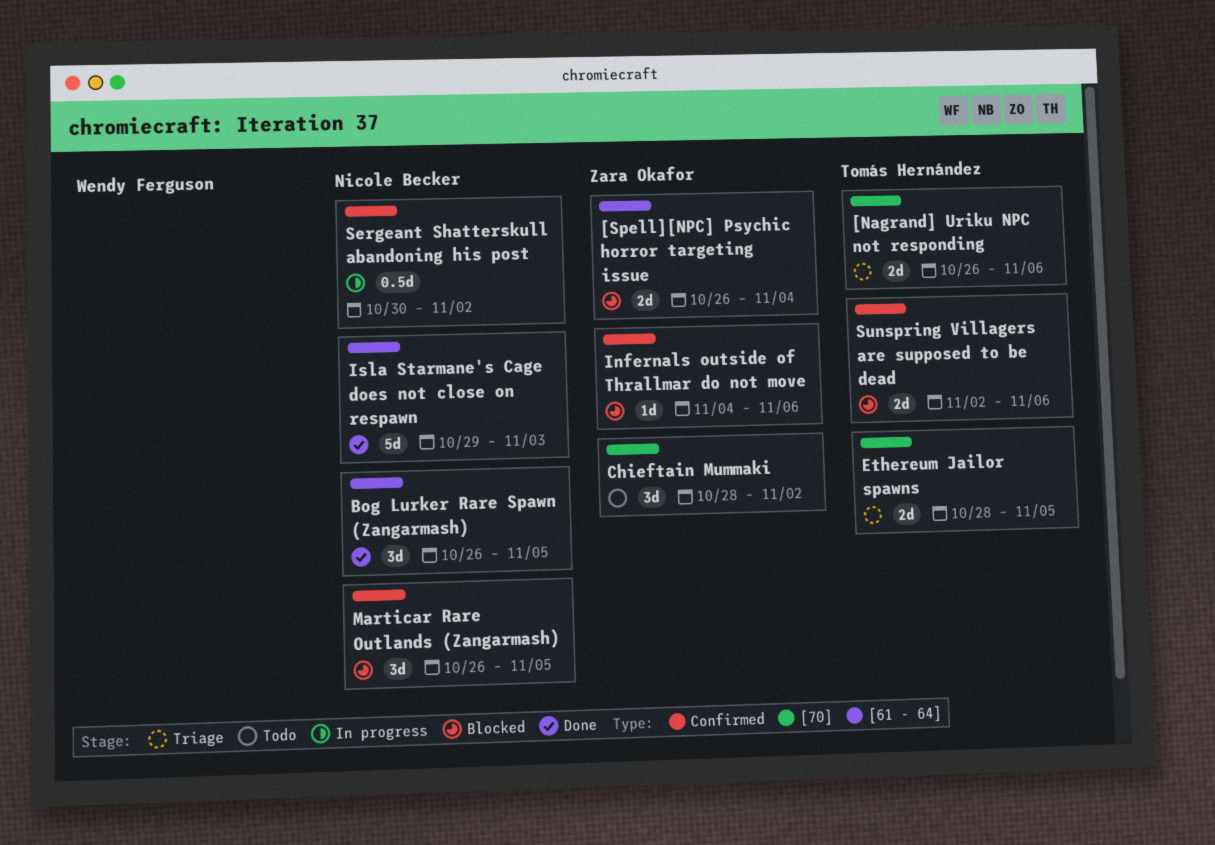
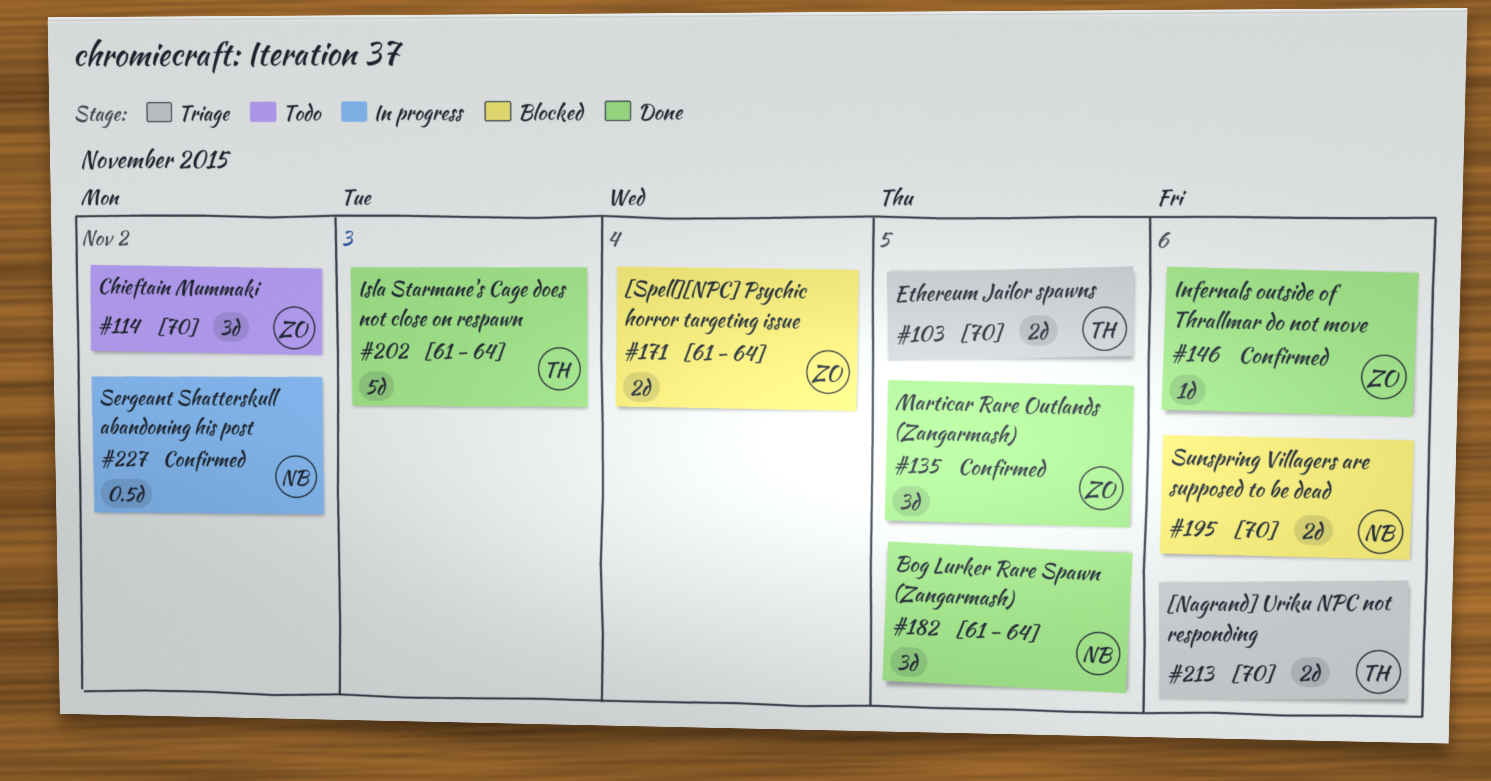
Infernals outside of Thrallmar do not move, status: Blocked -> Done
Isla Starmane's Cage does not close on respawn, owner: Nicole Becker -> Tomás Hernández
Marticar Rare Outlands (Zangarmash), status: Blocked -> Done
Marticar Rare Outlands (Zangarmash), owner: Nicole Becker -> Zara Okafor
Sunspring Villagers are supposed to be dead, owner: Tomás Hernández -> Nicole Becker
Sunspring Villagers are supposed to be dead, label: Confirmed -> [70]

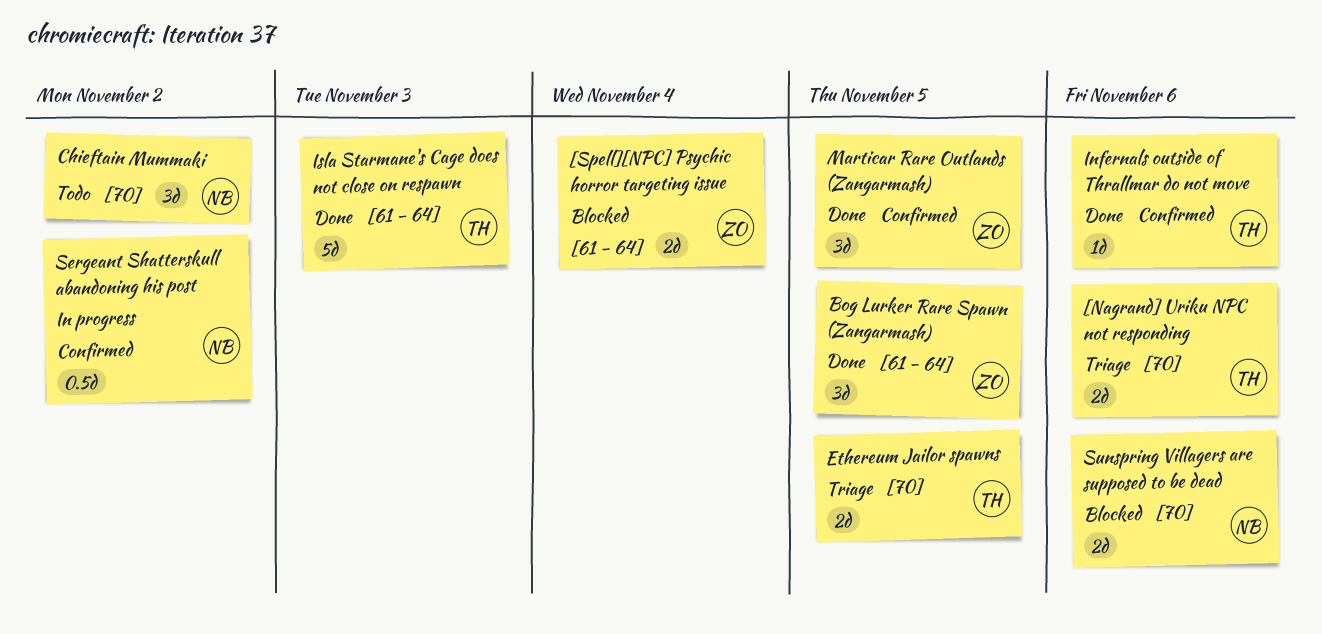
Bog Lurker Rare Spawn (Zangarmash), owner: NB -> ZO
Chieftain Mummaki, owner: ZO -> NB
Infernals outside of Thrallmar do not move, owner: ZO -> TH

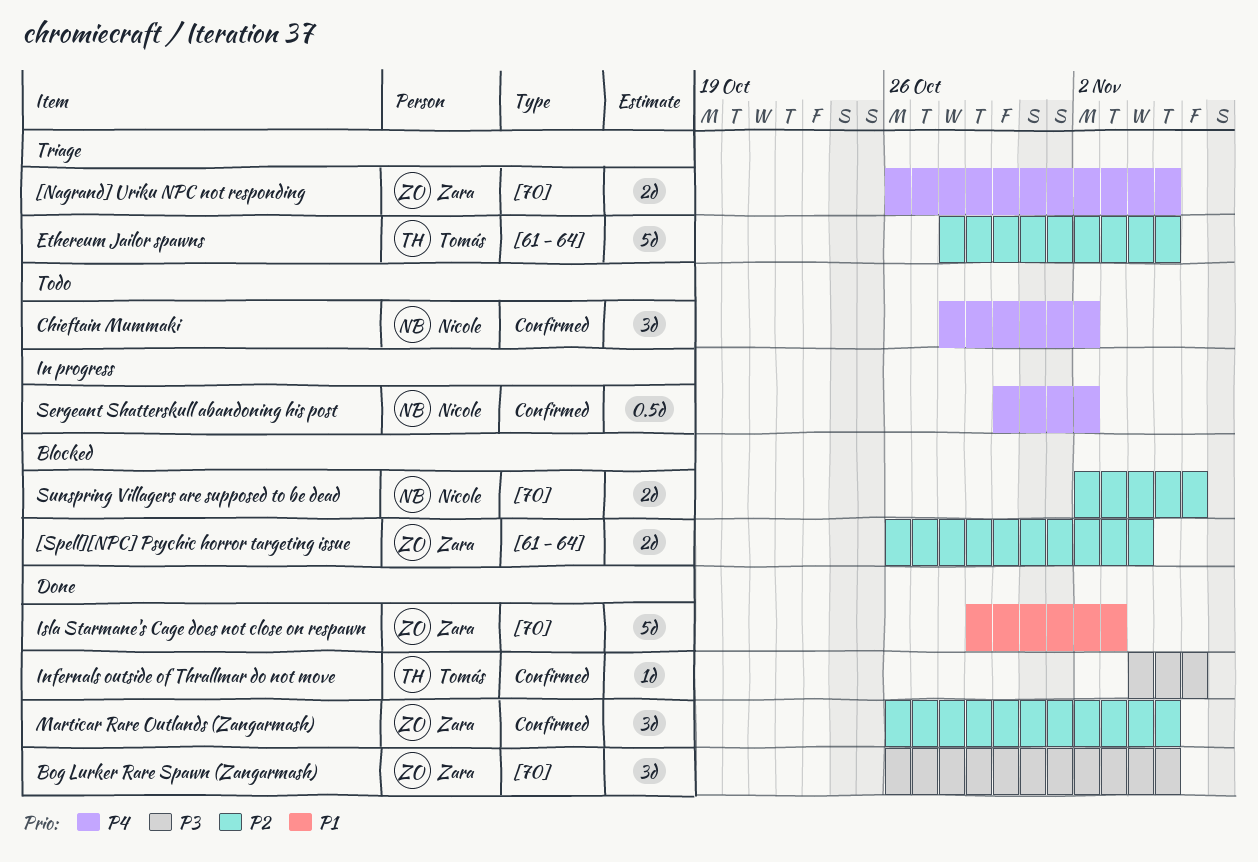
[Nagrand] Uriku NPC not responding, owner: Tomás -> Zara
[Nagrand] Uriku NPC not responding, due: Nov 6 -> Nov 5
Bog Lurker Rare Spawn (Zangarmash), label: [61 - 64] -> [70]
Chieftain Mummaki, label: [70] -> Confirmed
Ethereum Jailor spawns, label: [70] -> [61 - 64]
Ethereum Jailor spawns, estimate: 2d -> 5d
Isla Starmane's Cage does not close on respawn, owner: Tomás -> Zara
Isla Starmane's Cage does not close on respawn, label: [61 - 64] -> [70]

